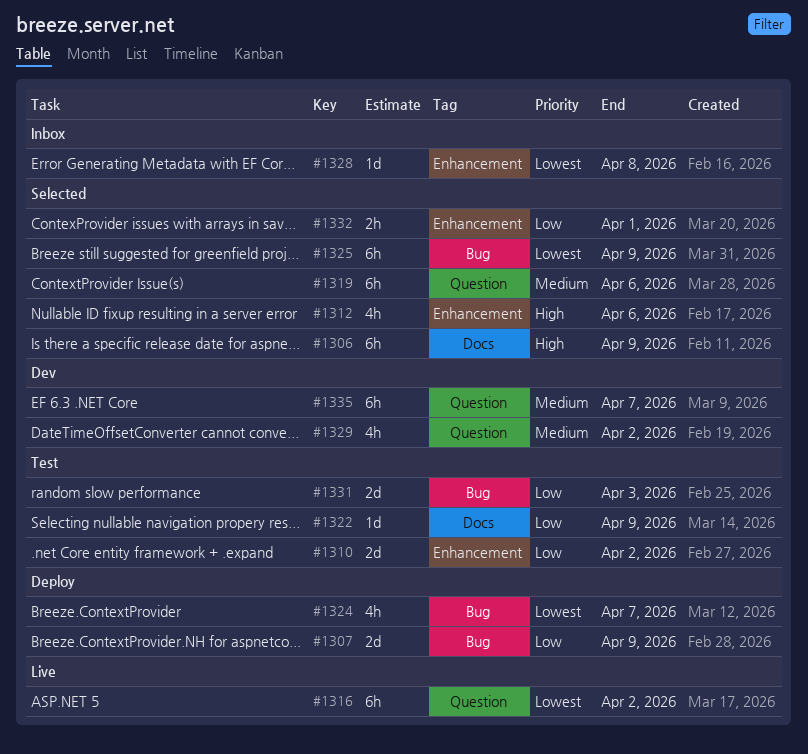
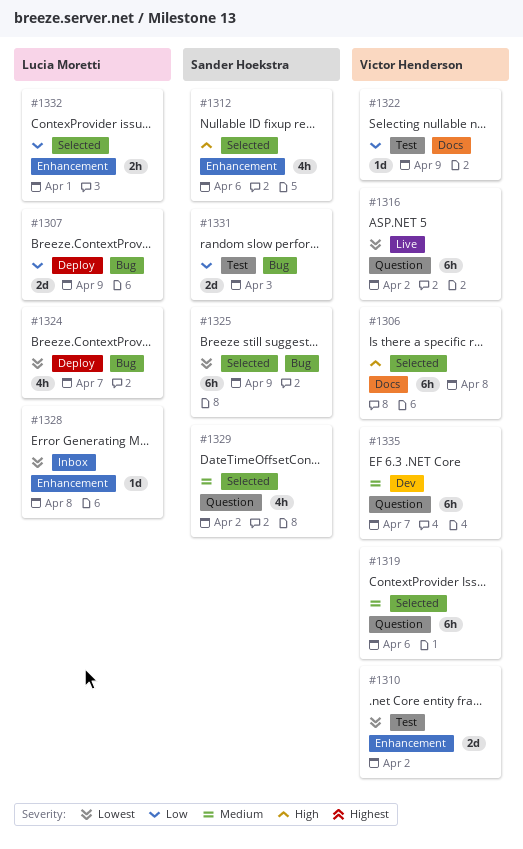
#1306, due: Apr 9 -> Apr 8
#1310, priority: Low -> Lowest
#1329, status: Dev -> Selected

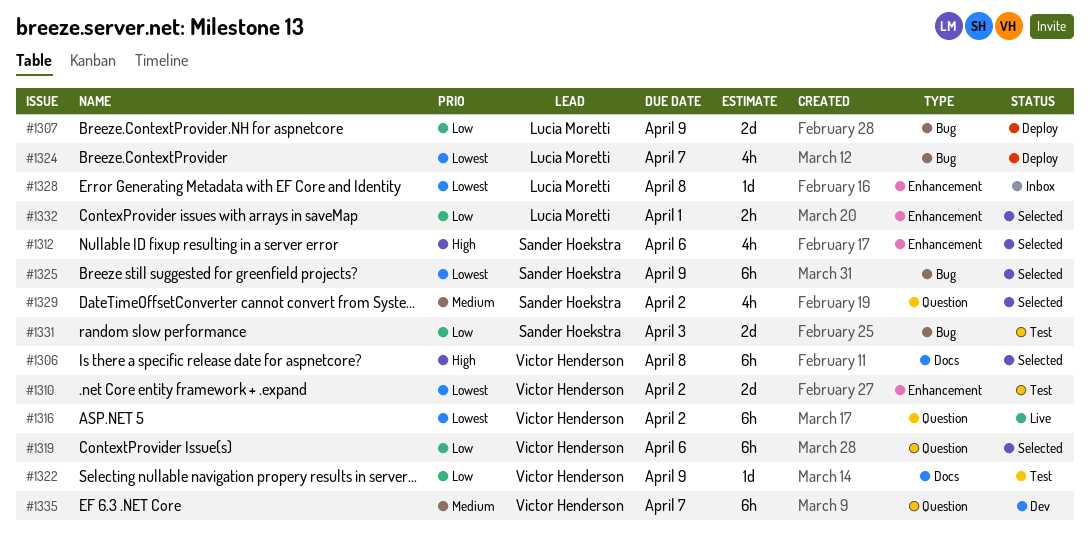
#1319, priority: Medium -> Low

